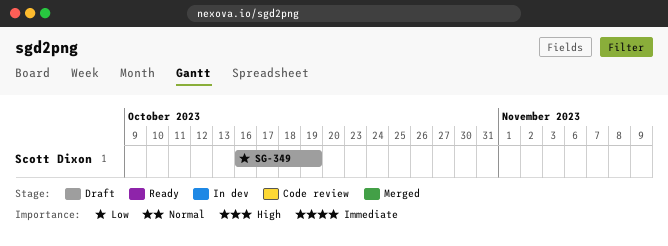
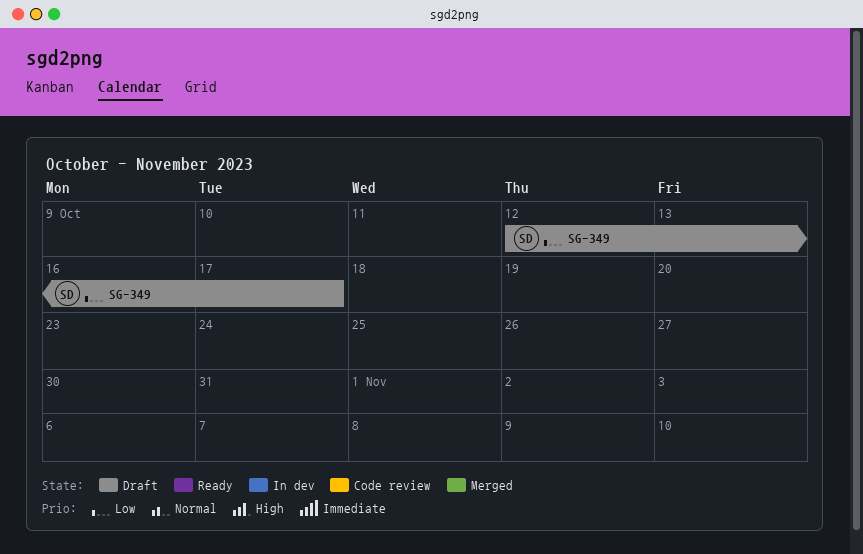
SG-349, start: Oct 16 -> Oct 12
SG-349, due: Oct 19 -> Oct 17

